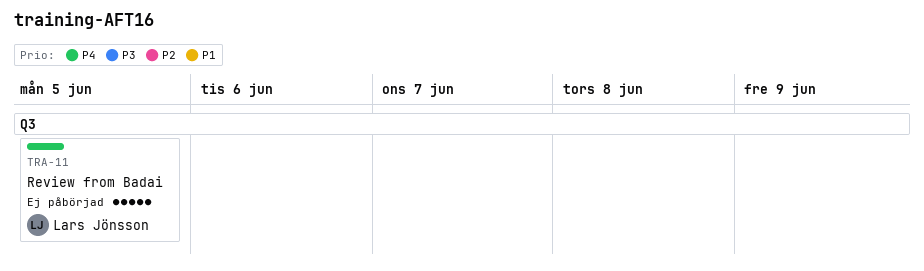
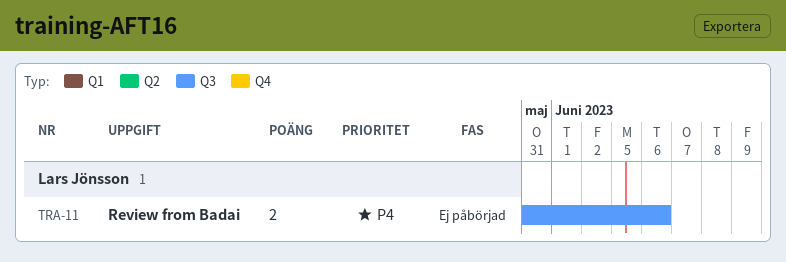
TRA-11, estimate: 5 -> 2
TRA-11, due: Jun 5 -> Jun 6

